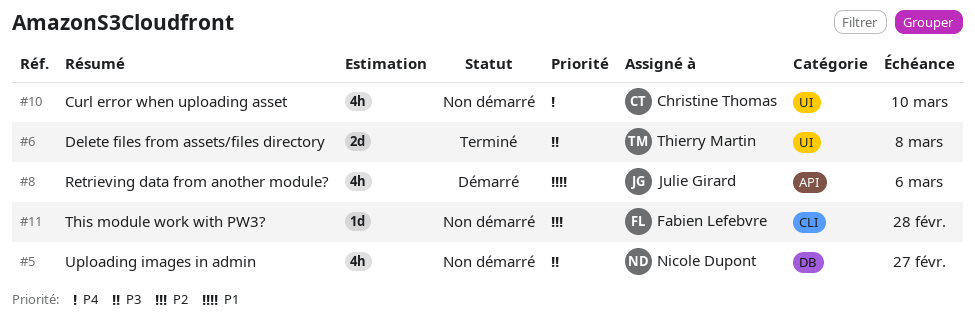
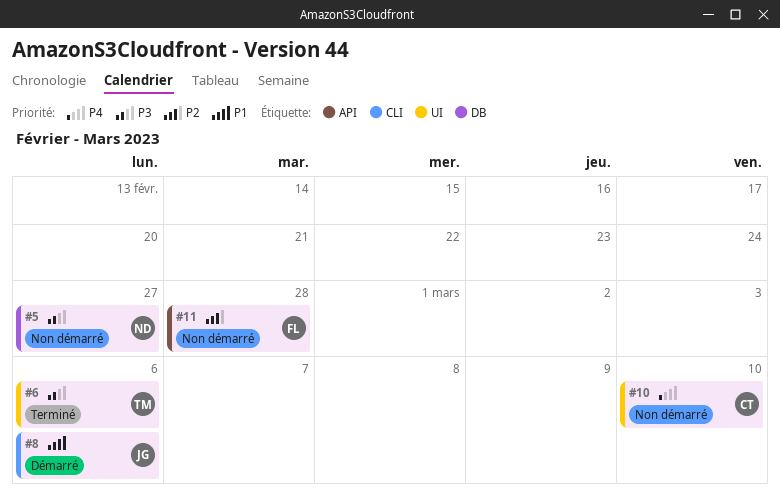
#6, due: Mar 8 -> Mar 6
#8, label: API -> CLI
#11, label: CLI -> API

